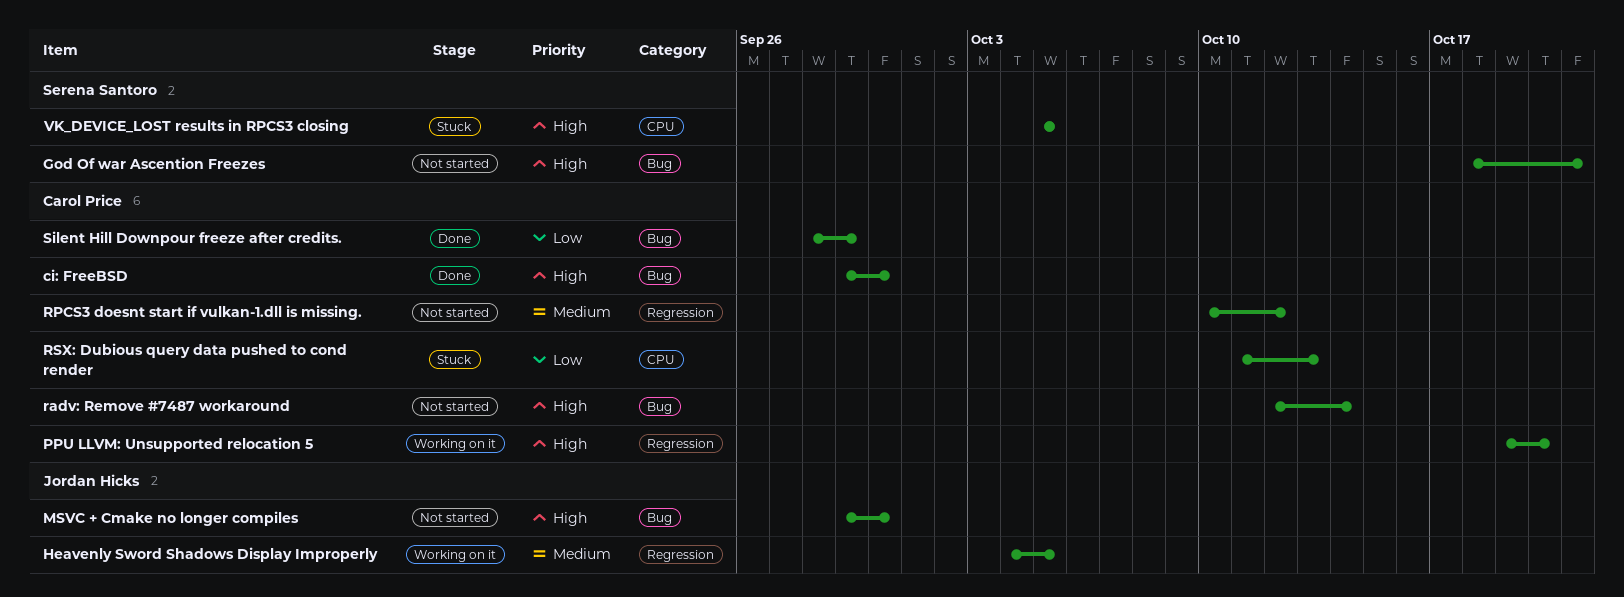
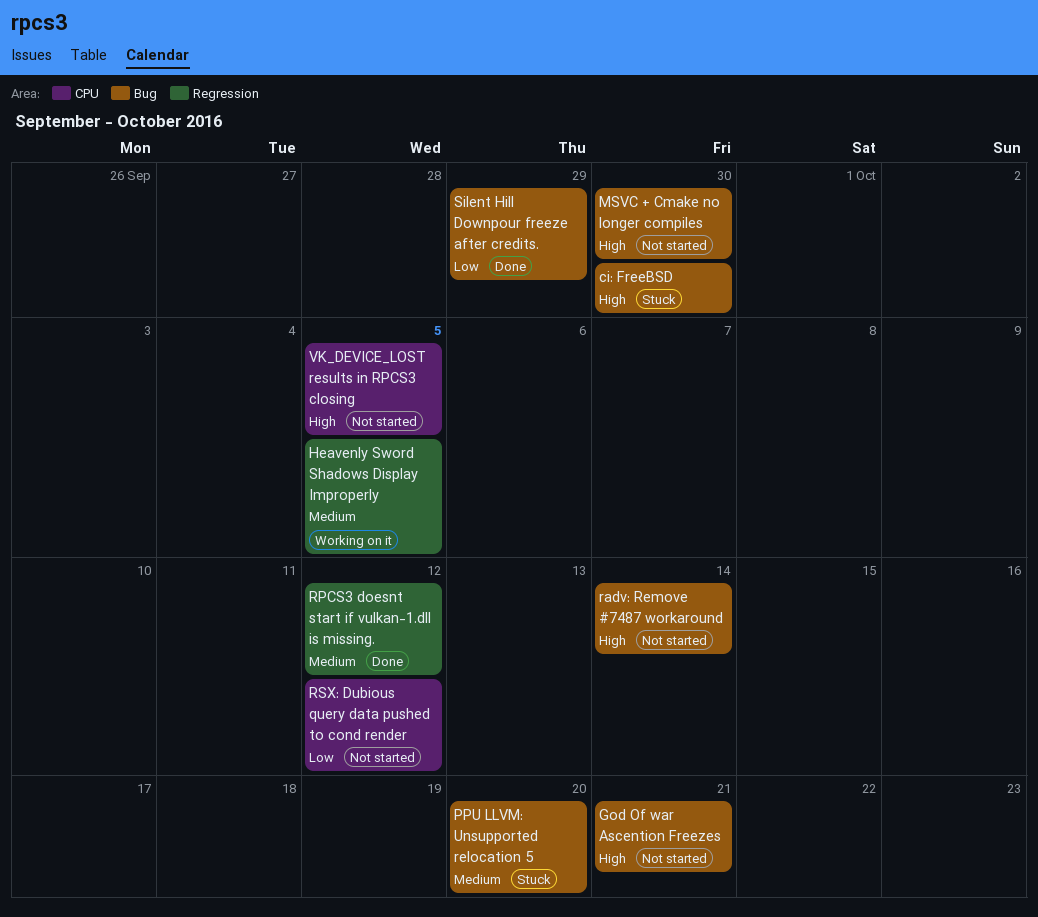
ci: FreeBSD, status: Done -> Stuck
PPU LLVM: Unsupported relocation 5, status: Working on it -> Stuck
PPU LLVM: Unsupported relocation 5, priority: High -> Medium
PPU LLVM: Unsupported relocation 5, label: Regression -> Bug
RPCS3 doesnt start if vulkan-1.dll is missing., status: Not started -> Done
RSX: Dubious query data pushed to cond render, status: Stuck -> Not started
RSX: Dubious query data pushed to cond render, due: Oct 13 -> Oct 12
VK_DEVICE_LOST results in RPCS3 closing, status: Stuck -> Not started

